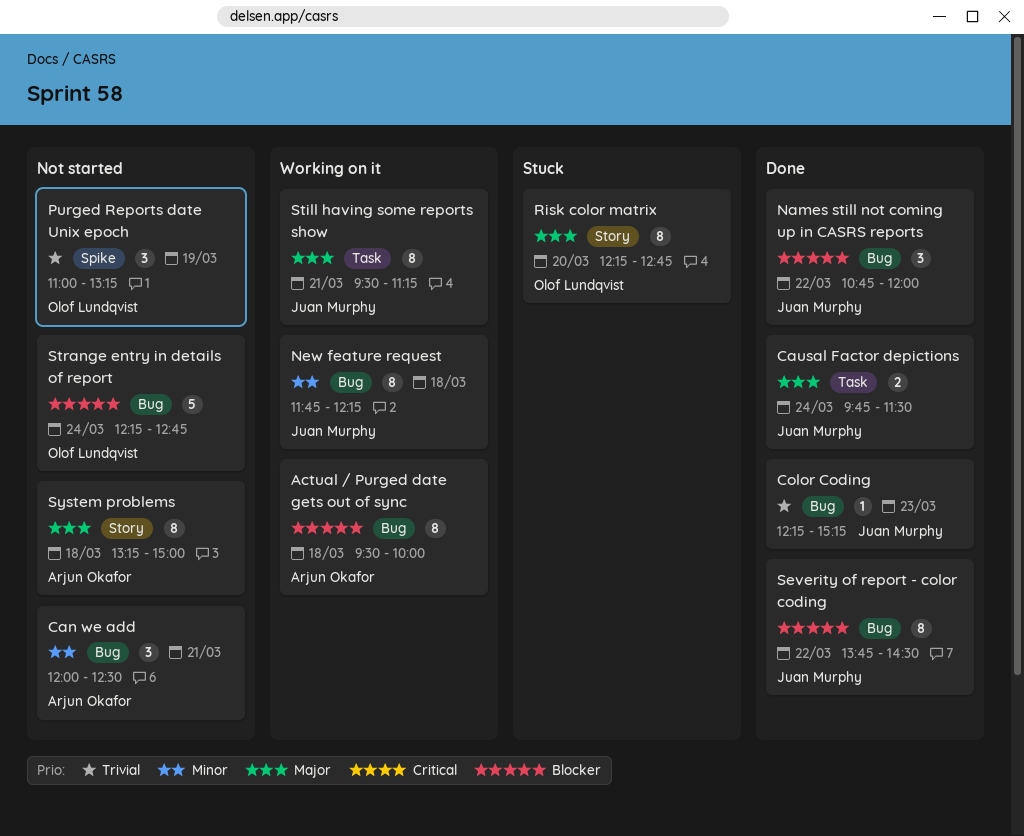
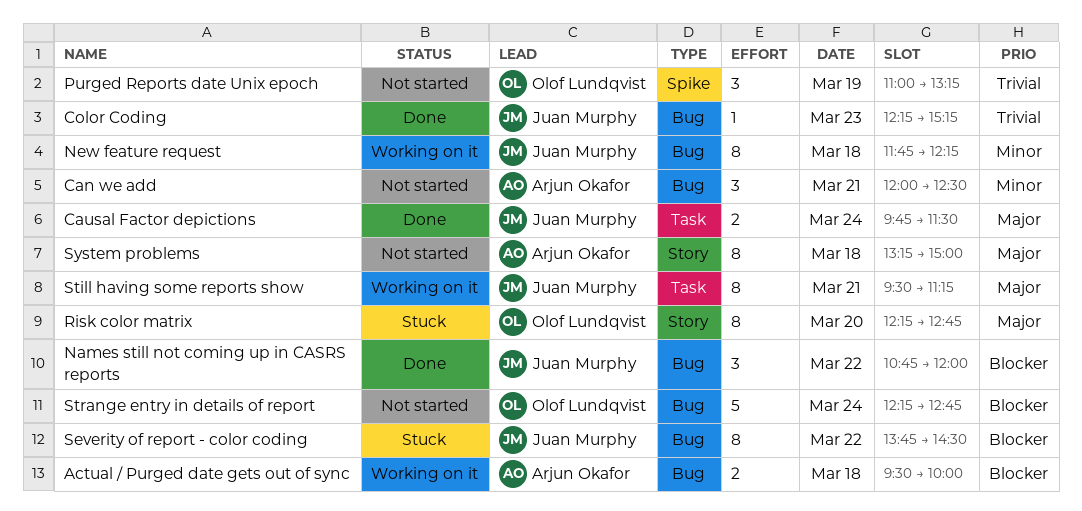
Actual / Purged date gets out of sync, estimate: 8 -> 2
Severity of report - color coding, status: Done -> Stuck

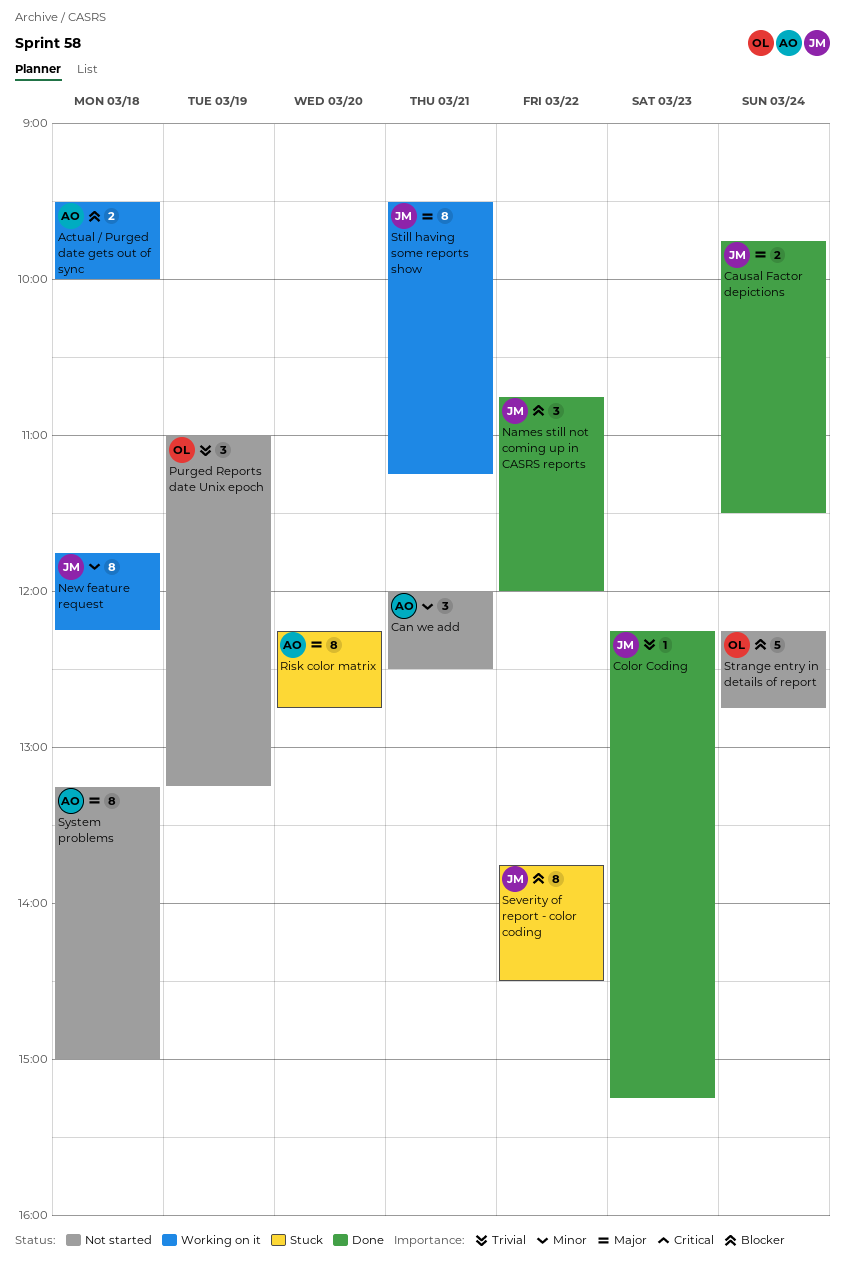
Risk color matrix, owner: Olof Lundqvist -> Arjun Okafor

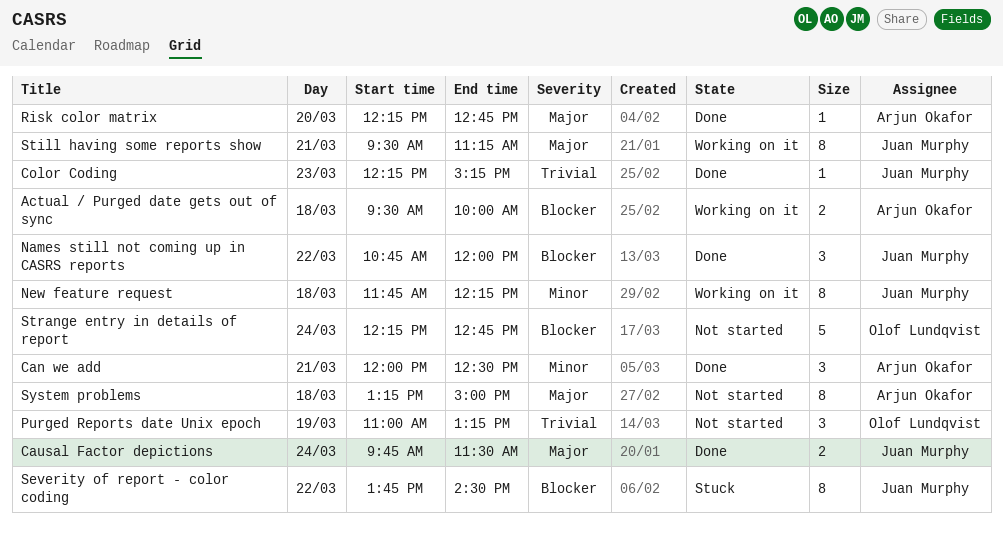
Can we add, status: Not started -> Done
Risk color matrix, status: Stuck -> Done
Risk color matrix, estimate: 8 -> 1

